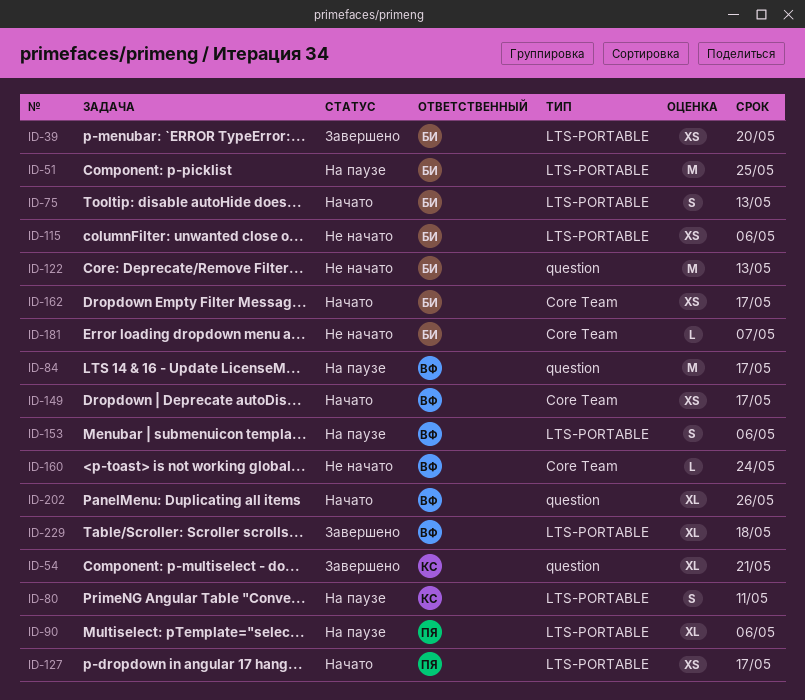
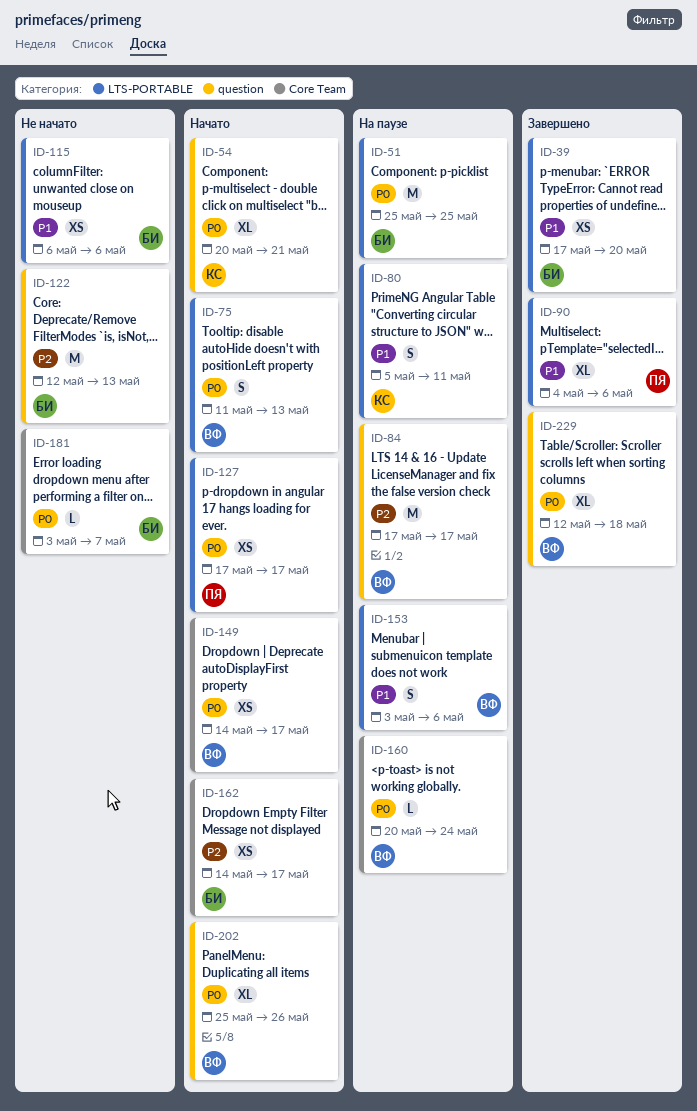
ID-54, status: Завершено -> Начато
ID-75, owner: БИ -> ВФ
ID-90, status: На паузе -> Завершено
ID-160, status: Не начато -> На паузе
ID-229, label: LTS-PORTABLE -> question

